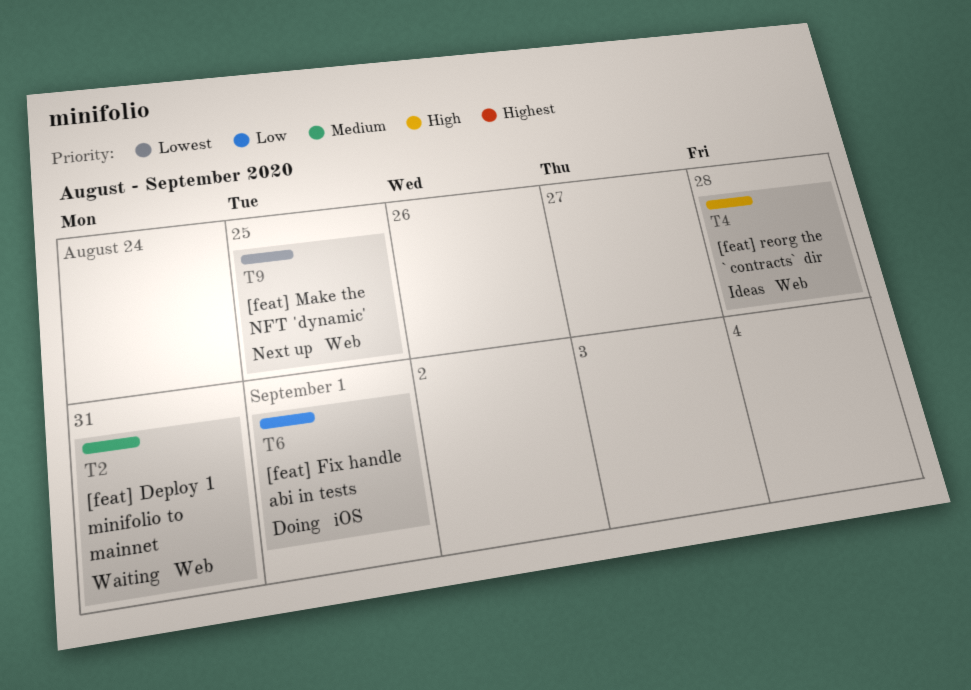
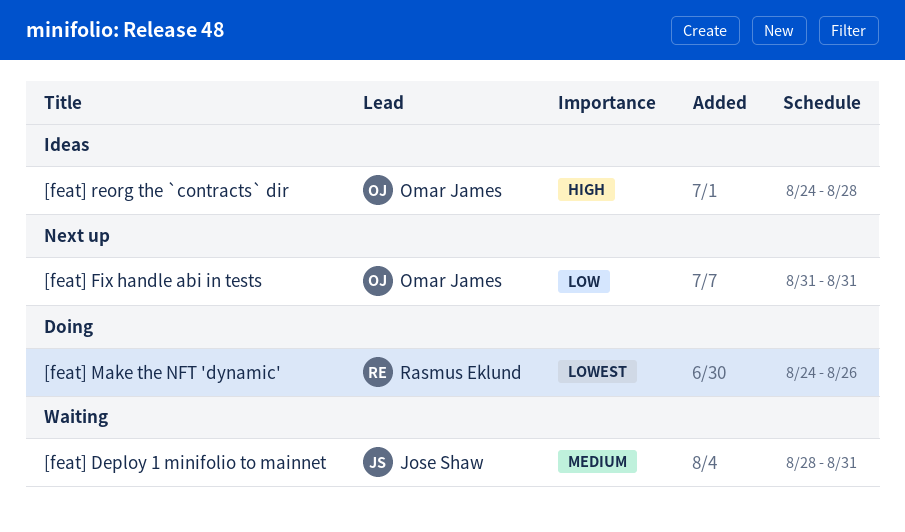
[feat] Fix handle abi in tests, status: Doing -> Next up
[feat] Fix handle abi in tests, due: Sep 1 -> Aug 31
[feat] Make the NFT 'dynamic', status: Next up -> Doing
[feat] Make the NFT 'dynamic', due: Aug 25 -> Aug 26

